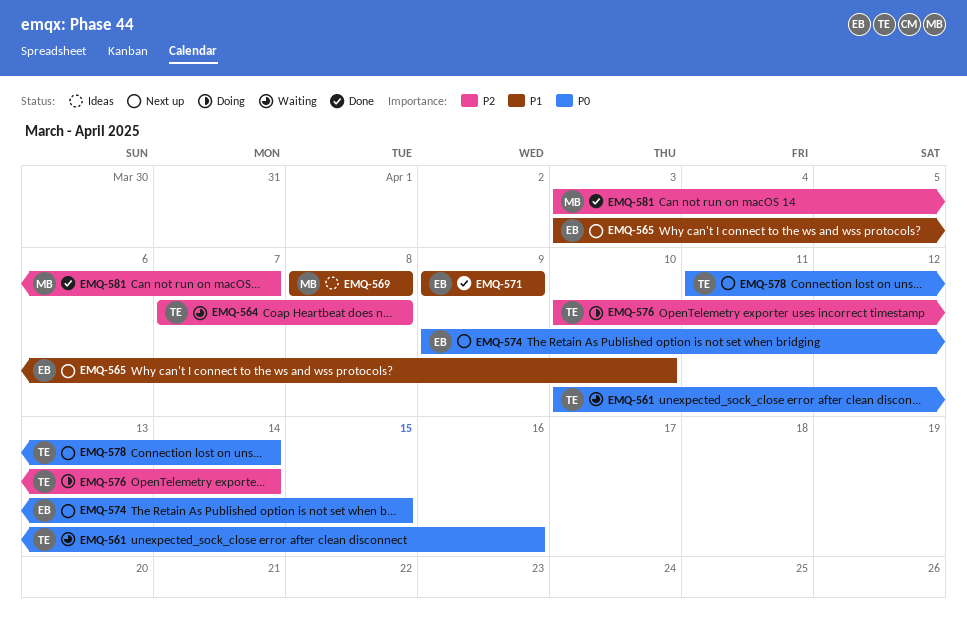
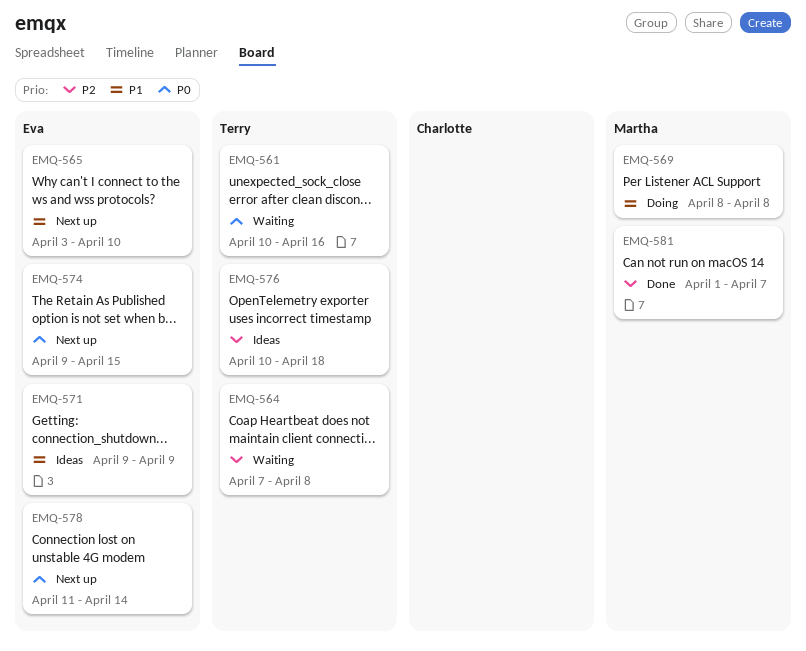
EMQ-569, status: Ideas -> Doing
EMQ-571, status: Done -> Ideas
EMQ-576, status: Doing -> Ideas
EMQ-576, due: Apr 14 -> Apr 18
EMQ-578, owner: Terry -> Eva
EMQ-581, start: Apr 3 -> Apr 1

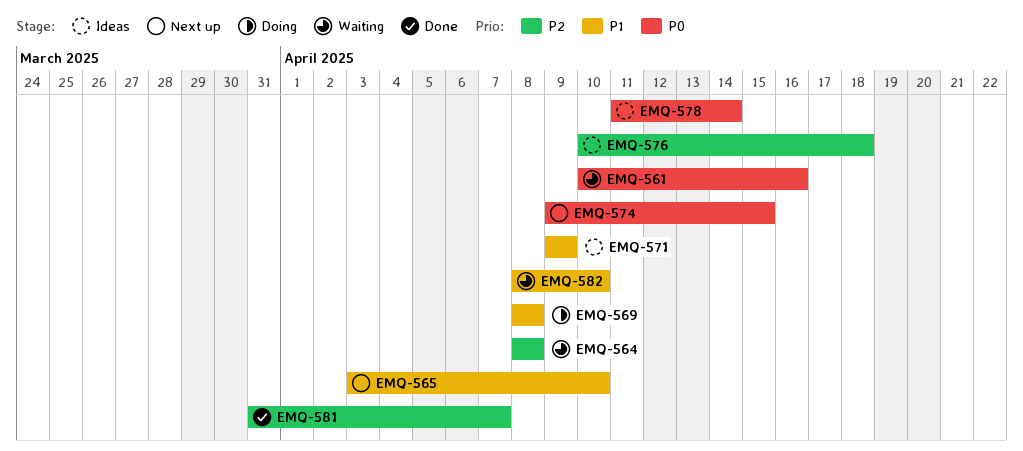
EMQ-564, start: Apr 7 -> Apr 8
EMQ-578, status: Next up -> Ideas
EMQ-581, start: Apr 1 -> Mar 31
EMQ-582: none -> present

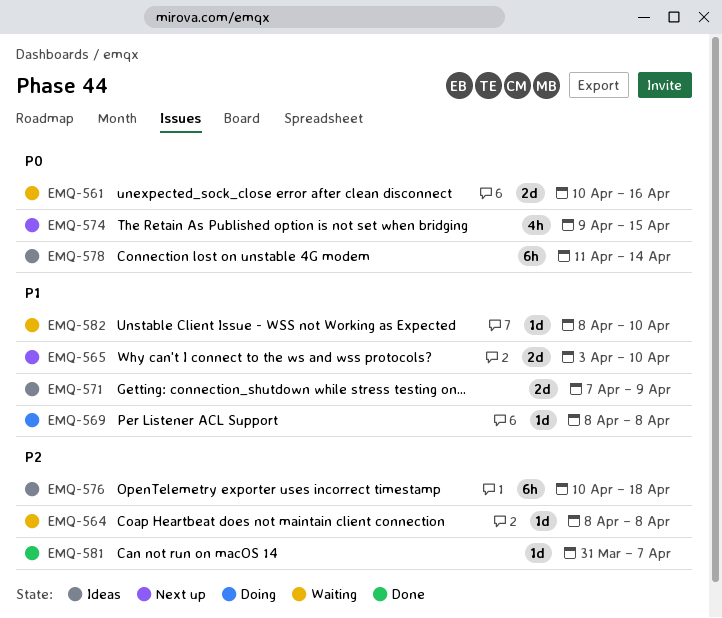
EMQ-571, start: Apr 9 -> Apr 7

